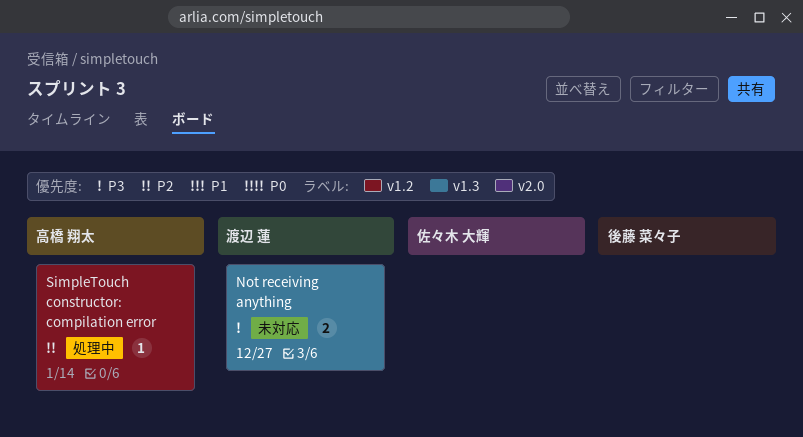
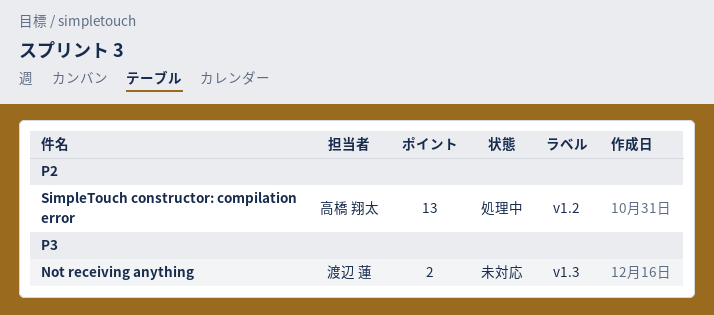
SimpleTouch constructor: compilation error, estimate: 1 -> 13

